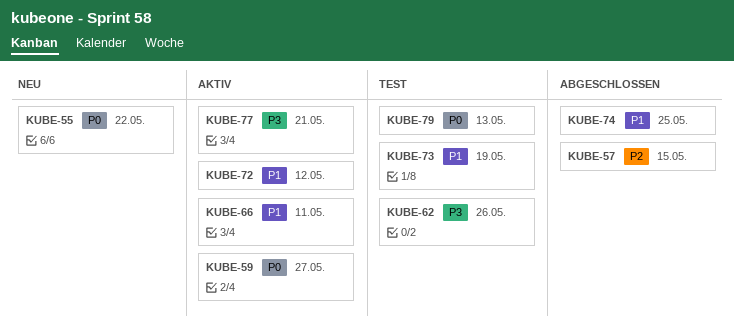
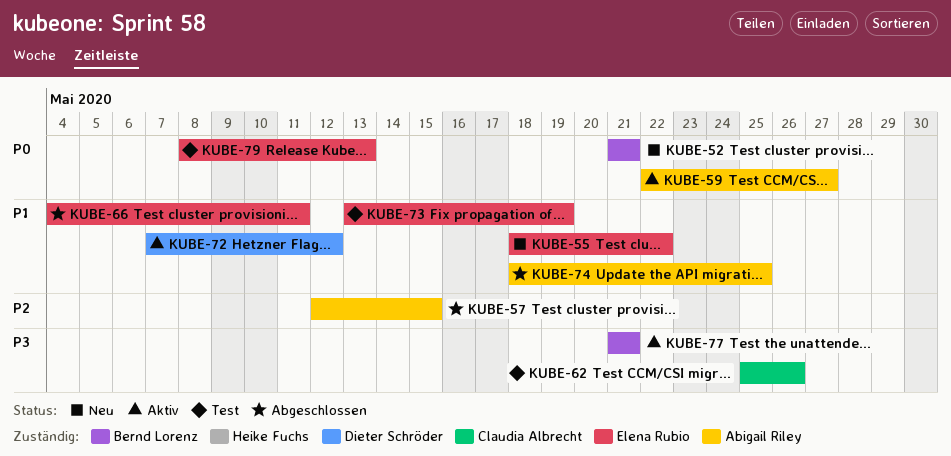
KUBE-52: none -> present
KUBE-55, priority: P0 -> P1
KUBE-66, status: Aktiv -> Abgeschlossen

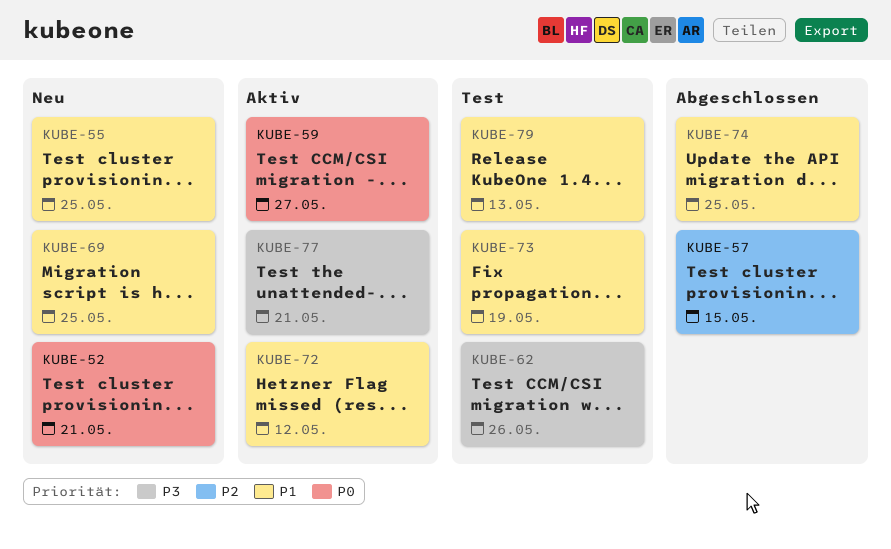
KUBE-55, due: May 22 -> May 25
KUBE-66: present -> none
KUBE-69: none -> present
KUBE-79, priority: P0 -> P1

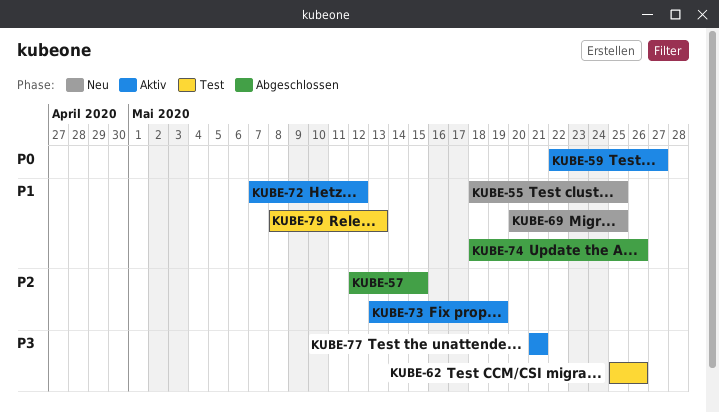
KUBE-52: present -> none
KUBE-73, status: Test -> Aktiv
KUBE-73, priority: P1 -> P2
KUBE-74, due: May 25 -> May 26

